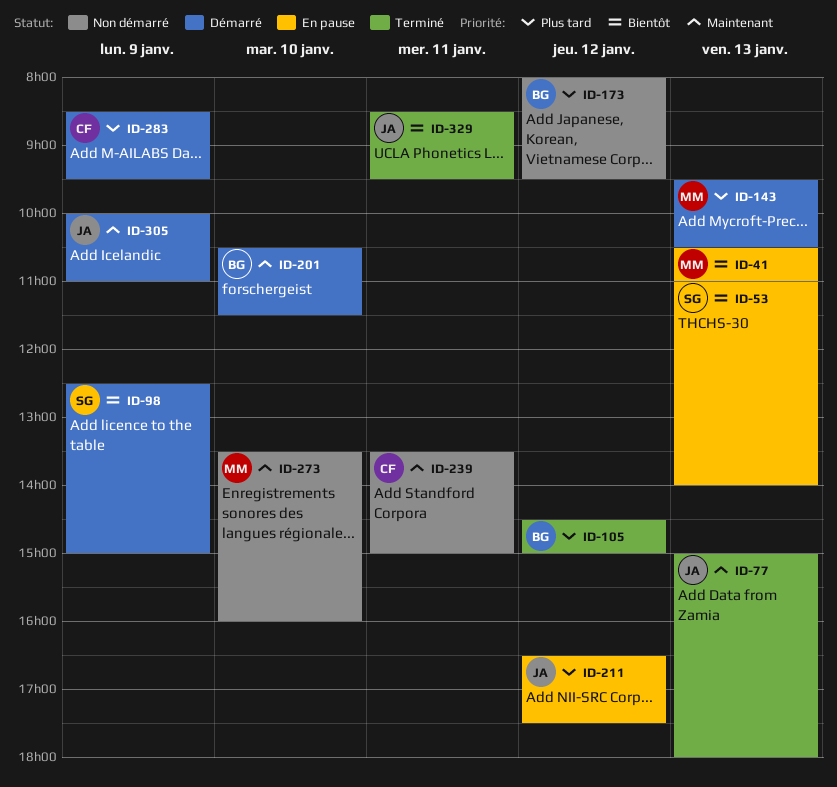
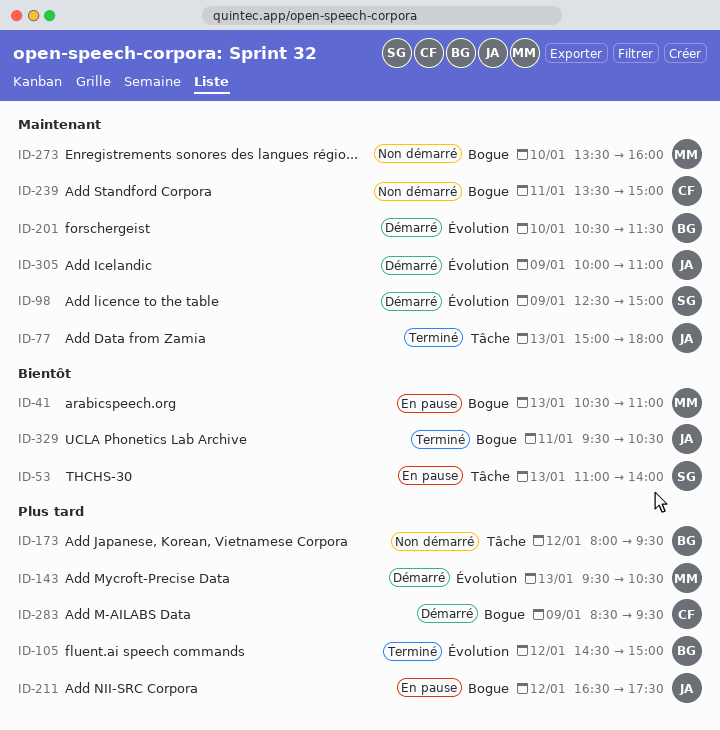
ID-98, priority: Bientôt -> Maintenant
ID-329, begins: 08:30 -> 09:30
ID-329, ends: 09:30 -> 10:30

